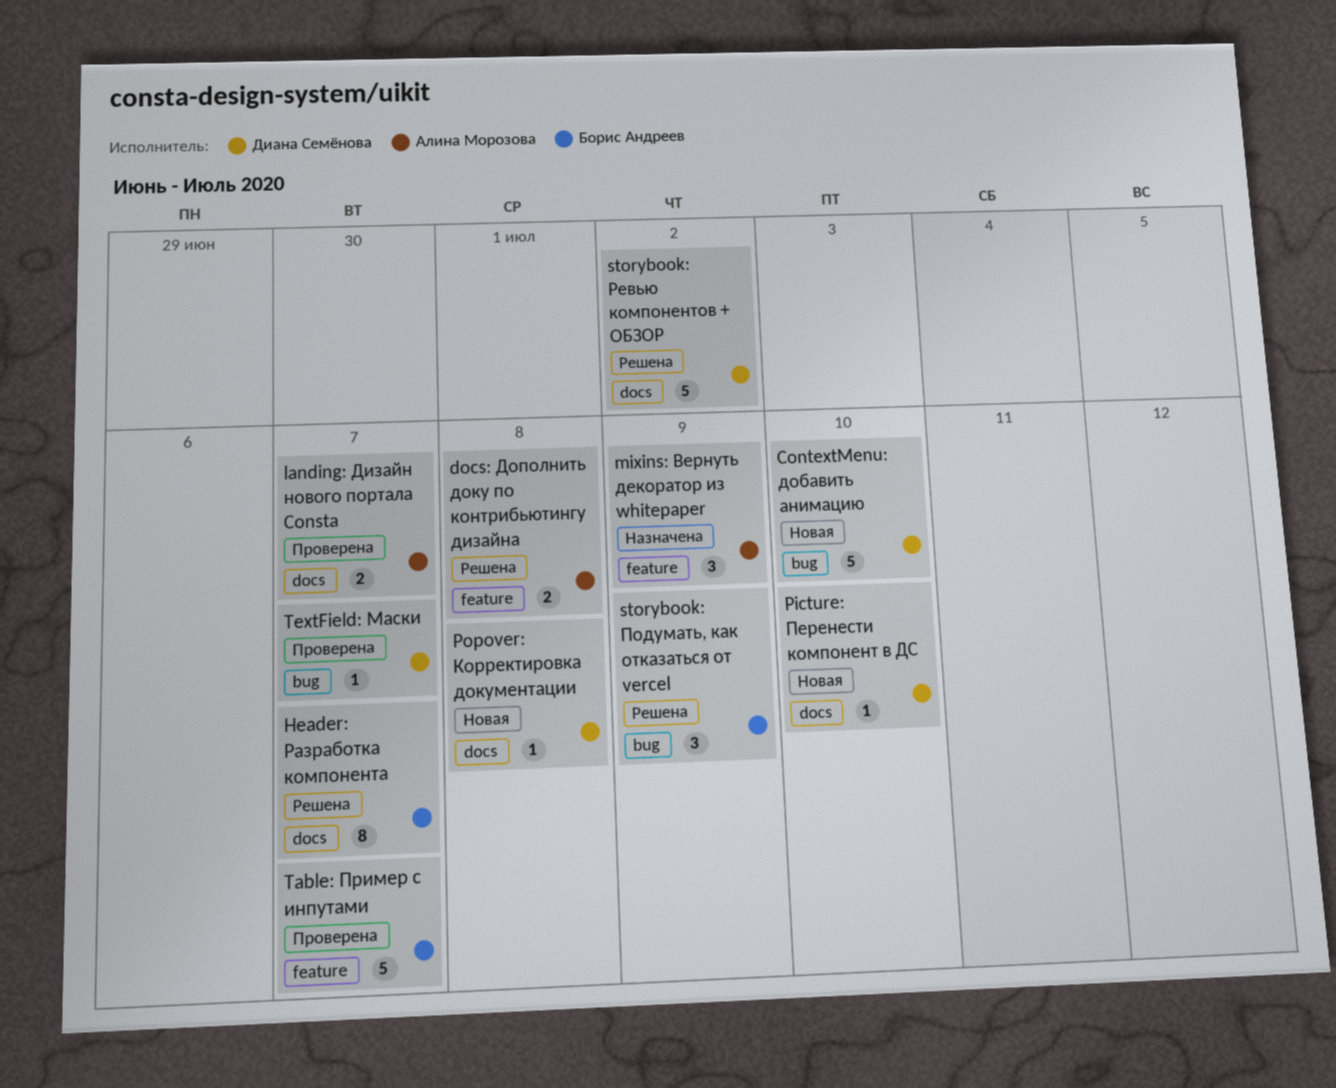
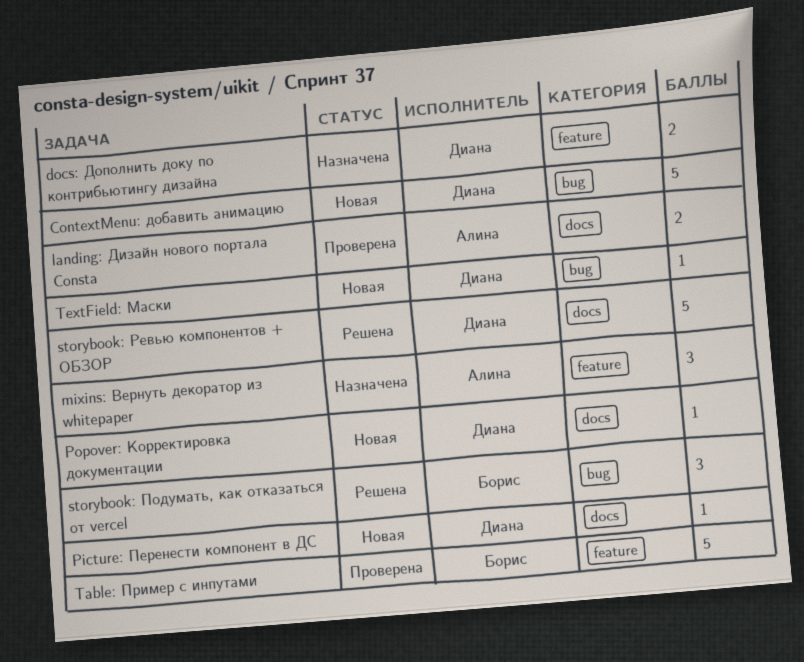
docs: Дополнить доку по контрибьютингу дизайна, status: Решена -> Назначена
docs: Дополнить доку по контрибьютингу дизайна, owner: Алина Морозова -> Диана Семёнова
Header: Разработка компонента: present -> none
TextField: Маски, status: Проверена -> Новая

